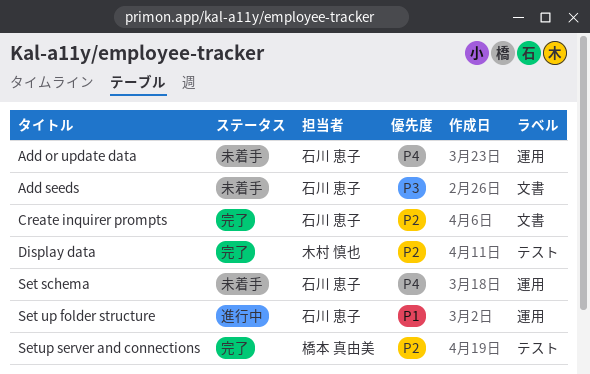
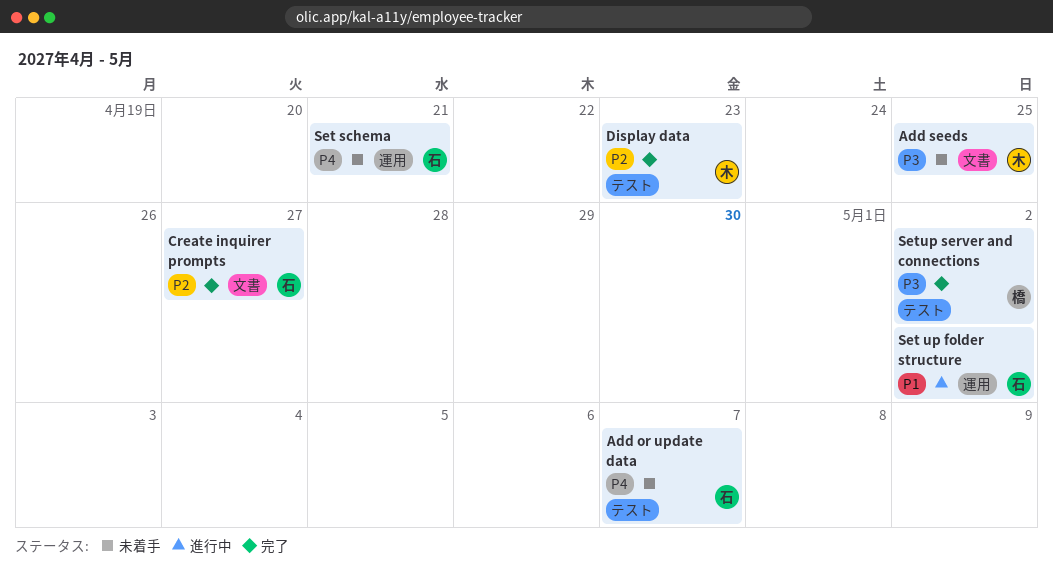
Add or update data, label: 運用 -> テスト
Add seeds, owner: 石川 恵子 -> 木村 慎也
Setup server and connections, priority: P2 -> P3

